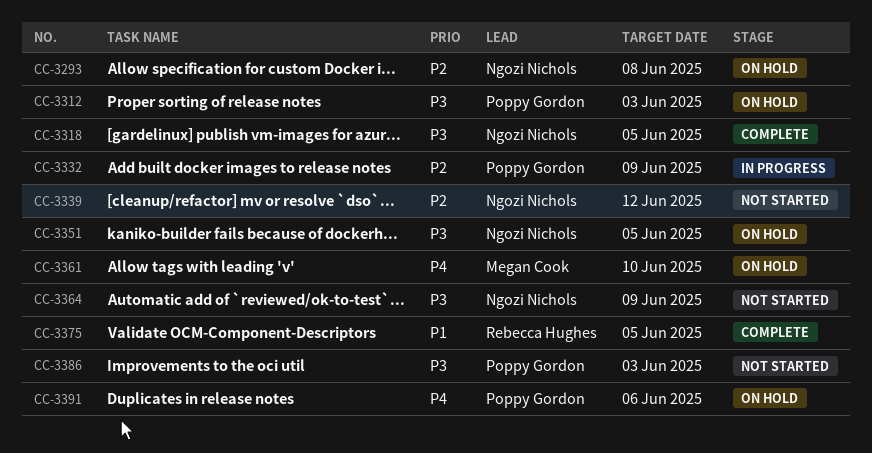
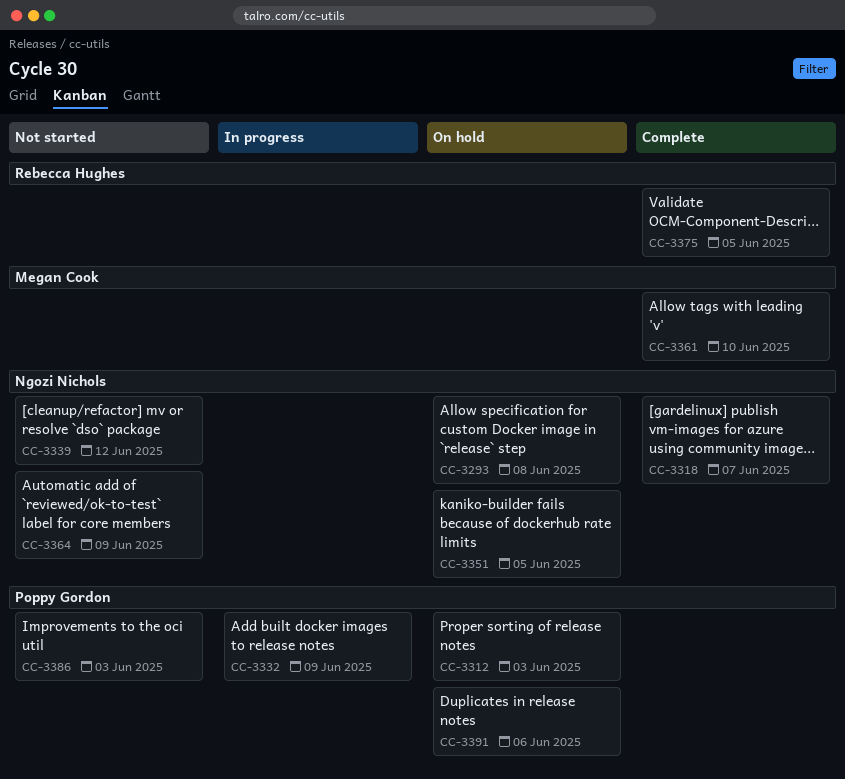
CC-3318, due: Jun 5 -> Jun 7
CC-3361, status: On hold -> Complete

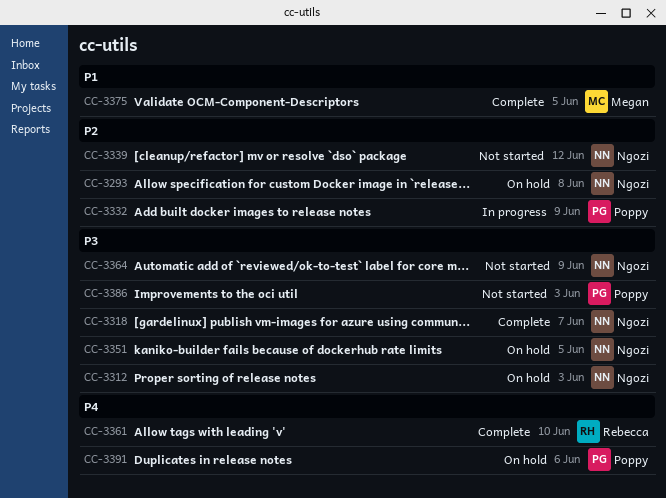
CC-3312, owner: Poppy Gordon -> Ngozi Nichols
CC-3361, owner: Megan Cook -> Rebecca Hughes
CC-3375, owner: Rebecca Hughes -> Megan Cook

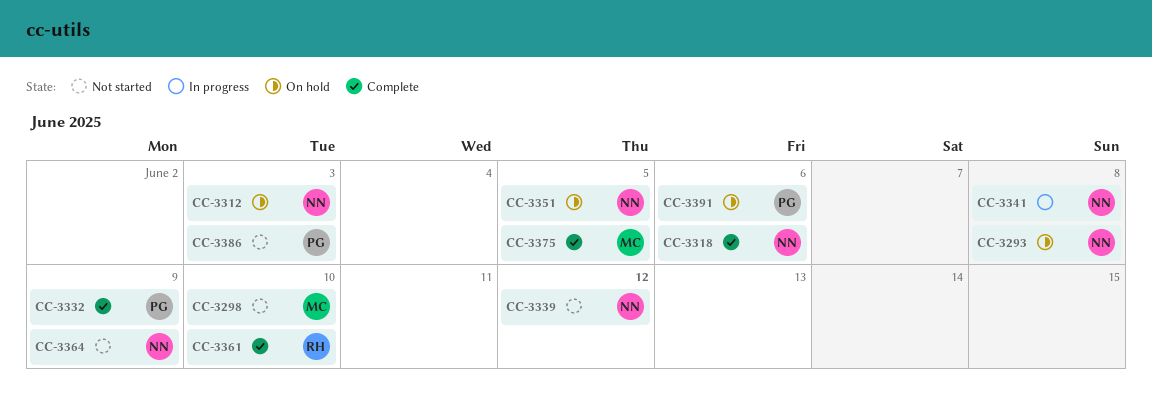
CC-3298: none -> present
CC-3318, due: Jun 7 -> Jun 6
CC-3332, status: In progress -> Complete
CC-3341: none -> present

